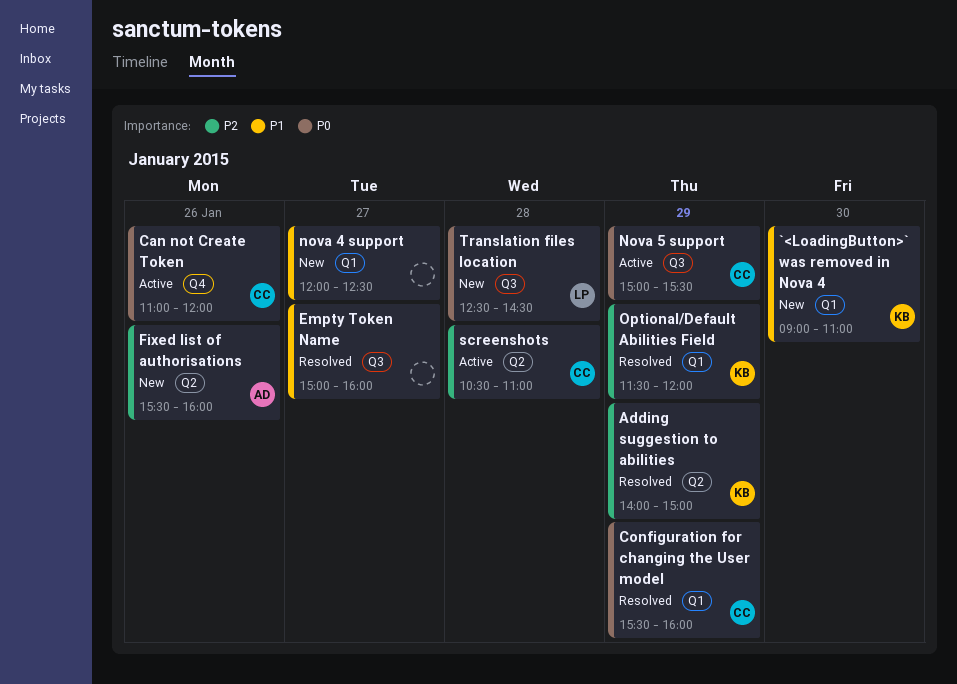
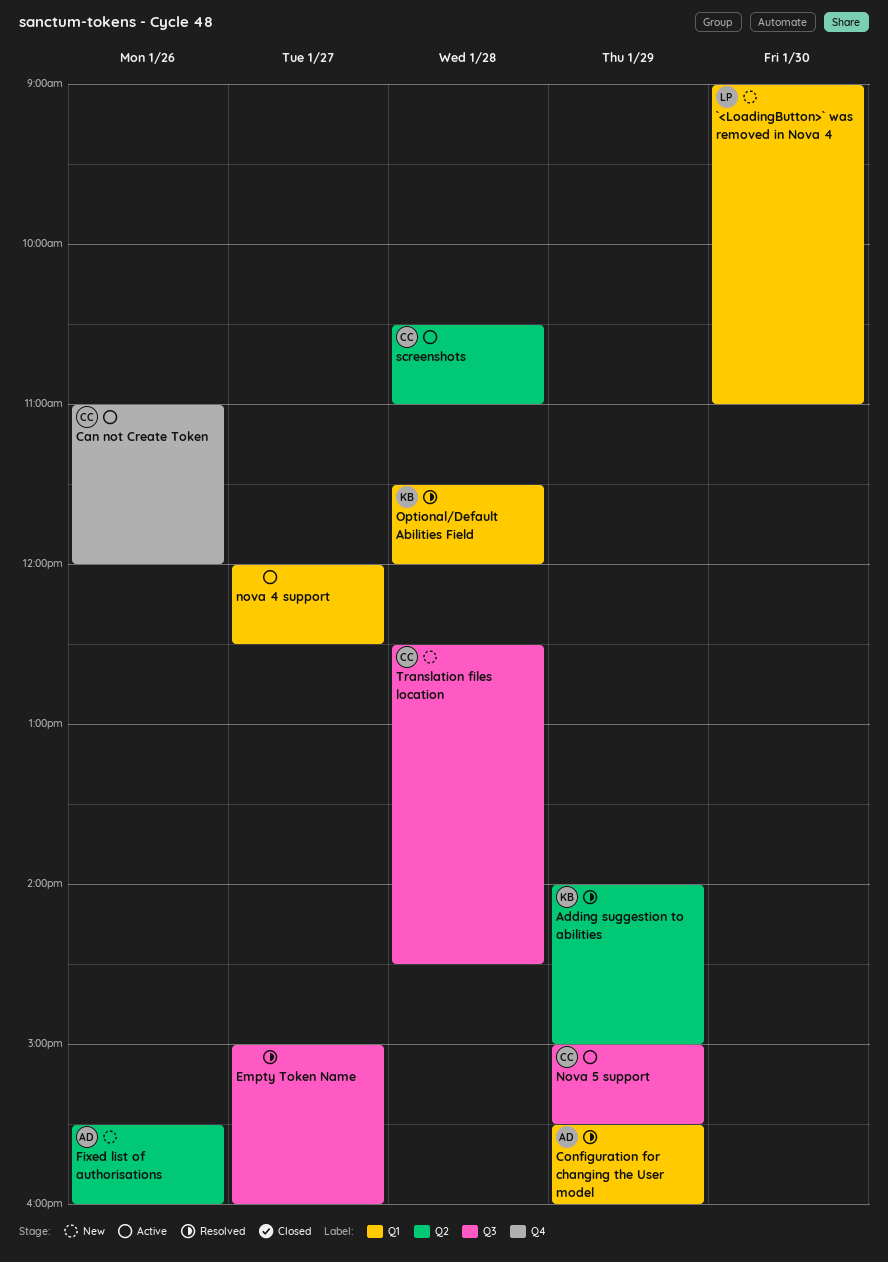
`<LoadingButton>` was removed in Nova 4, owner: KB -> LP
Configuration for changing the User model, owner: CC -> AD
nova 4 support, status: New -> Active
Optional/Default Abilities Field, day: Jan 29 -> Jan 28
Translation files location, owner: LP -> CC

